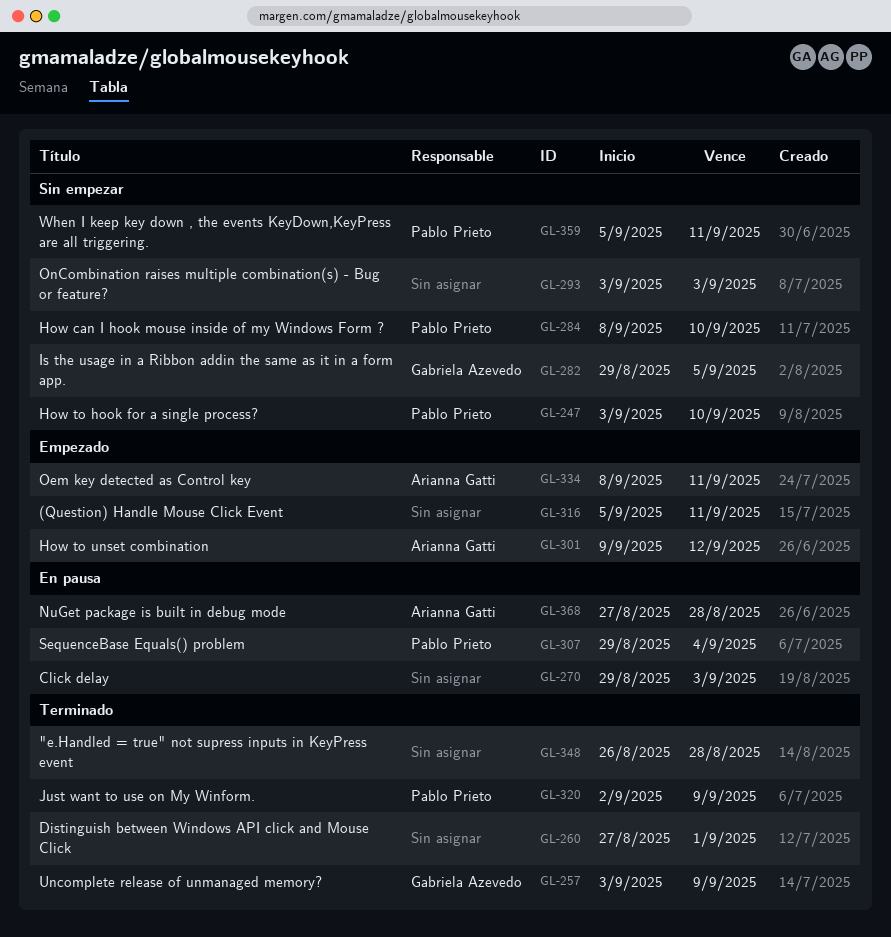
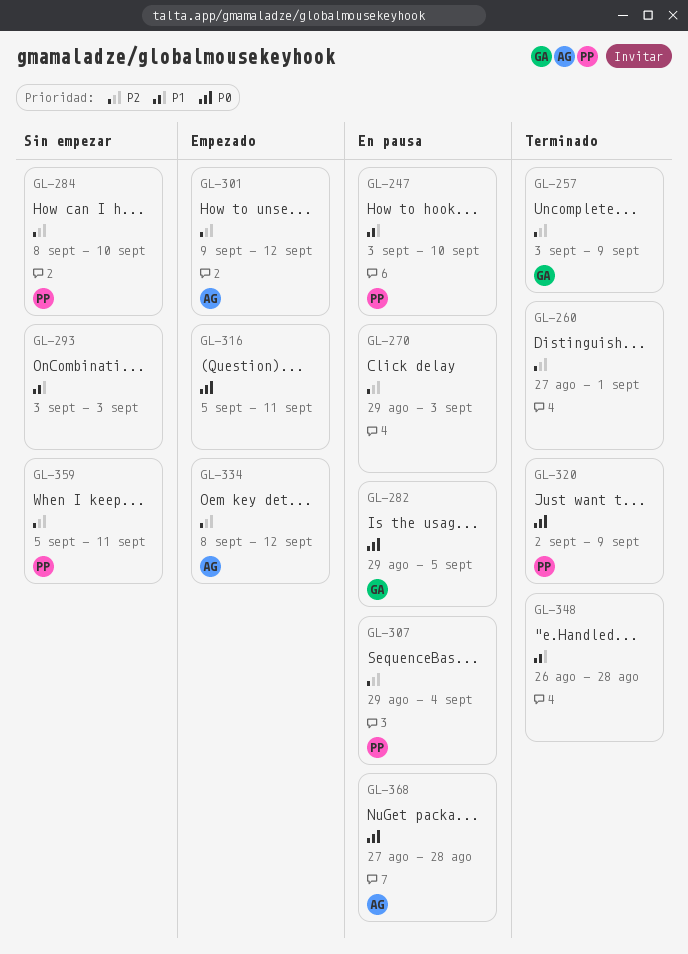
GL-247, status: Sin empezar -> En pausa
GL-282, status: Sin empezar -> En pausa
GL-334, due: Sep 11 -> Sep 12

